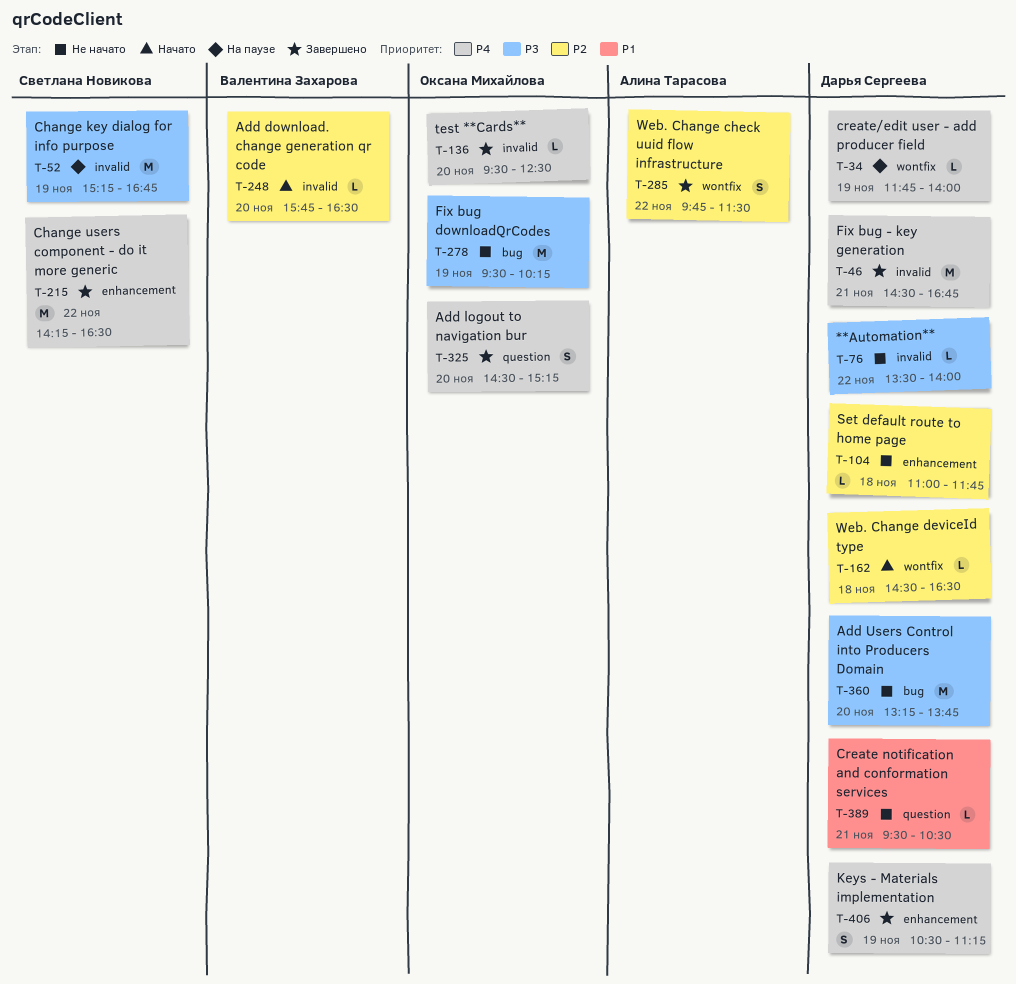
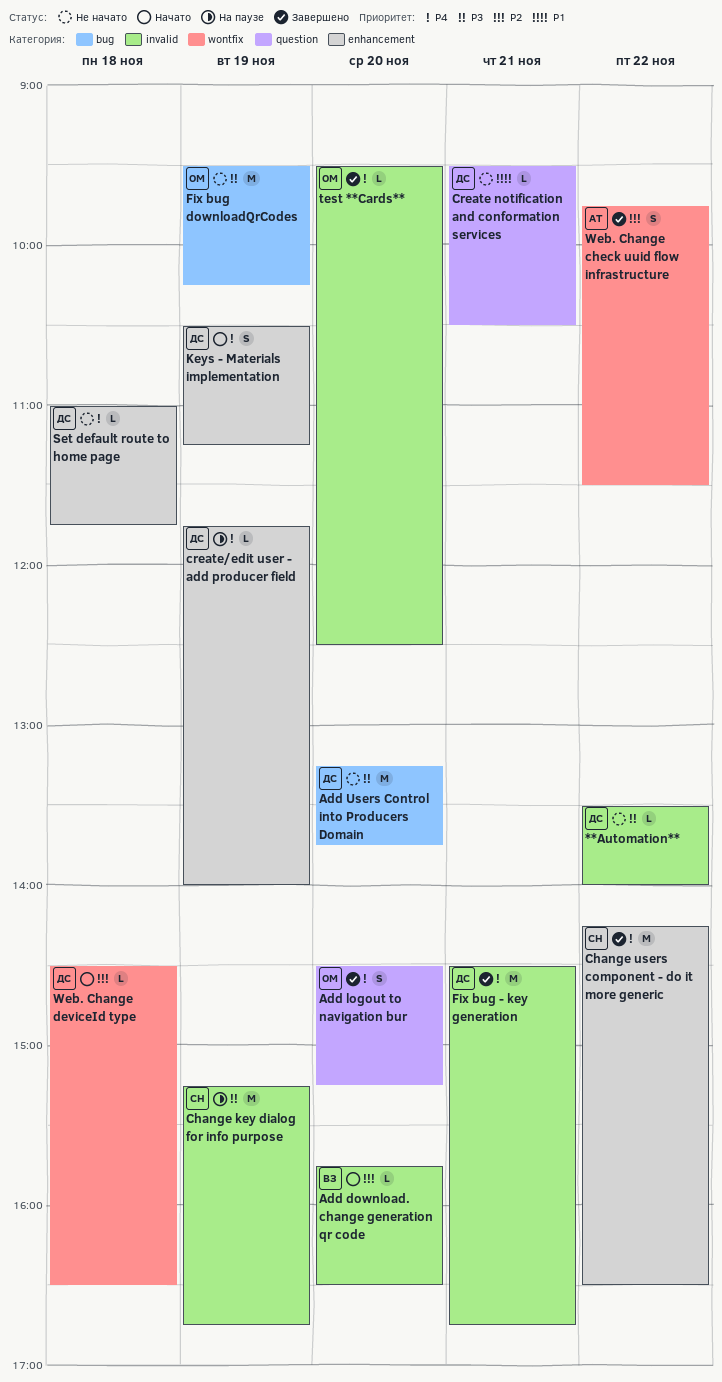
create/edit user - add producer field, label: wontfix -> enhancement
Keys - Materials implementation, status: Завершено -> Начато
Set default route to home page, priority: P2 -> P4

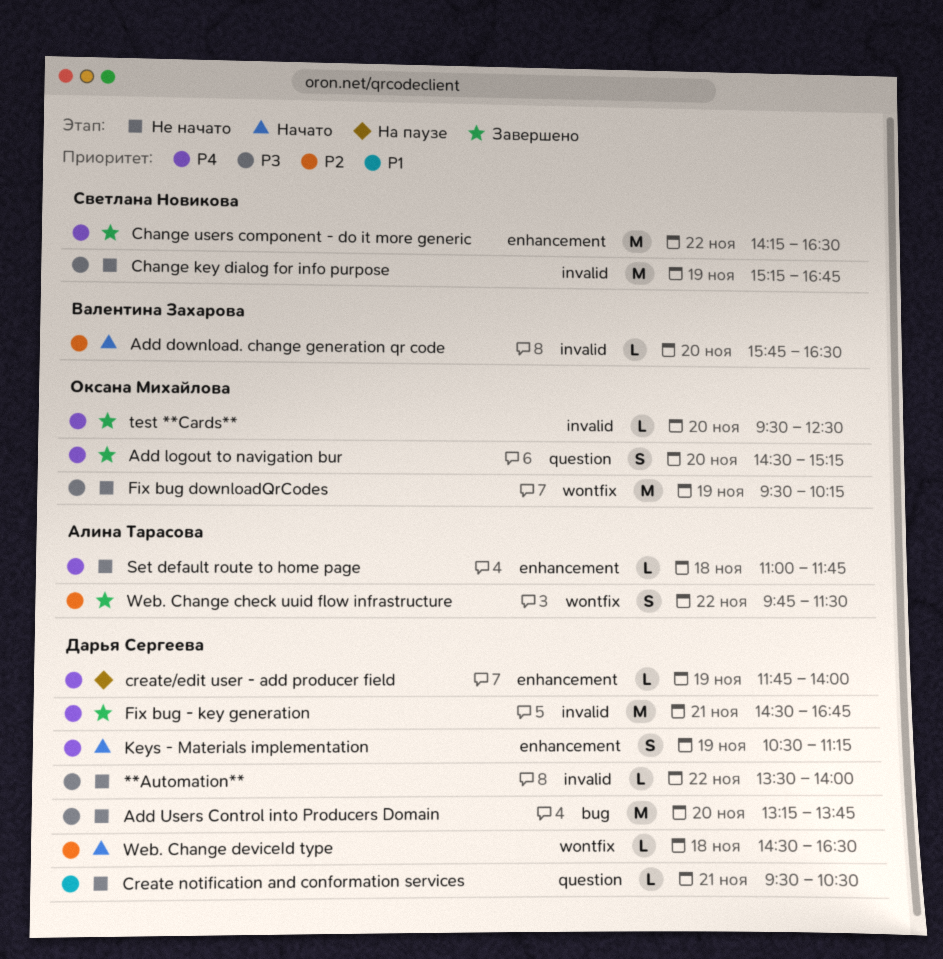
Change key dialog for info purpose, status: На паузе -> Не начато
Fix bug downloadQrCodes, label: bug -> wontfix
Set default route to home page, owner: Дарья Сергеева -> Алина Тарасова

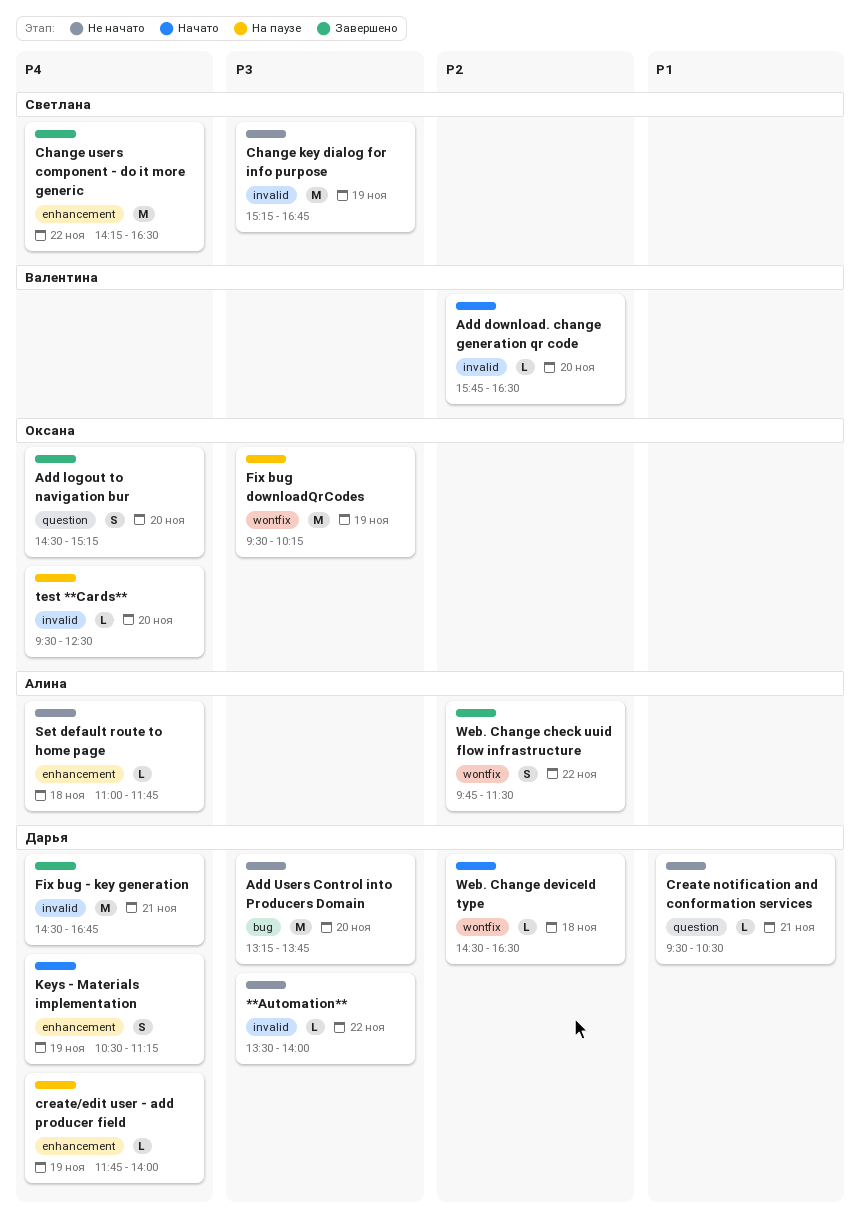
Fix bug downloadQrCodes, status: Не начато -> На паузе
test **Cards**, status: Завершено -> На паузе

